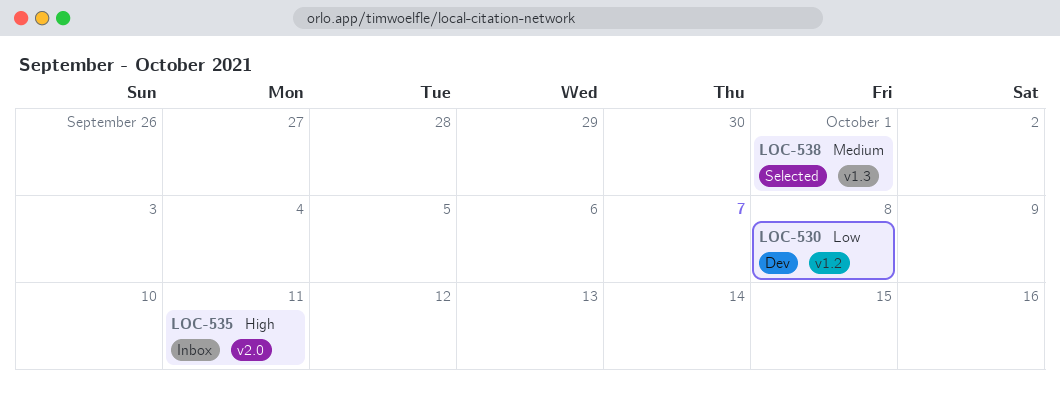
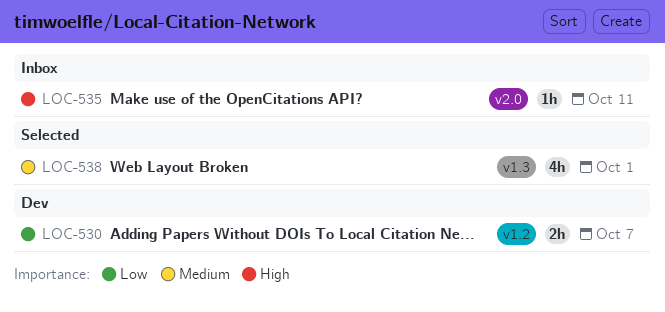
LOC-530, due: Oct 8 -> Oct 7

